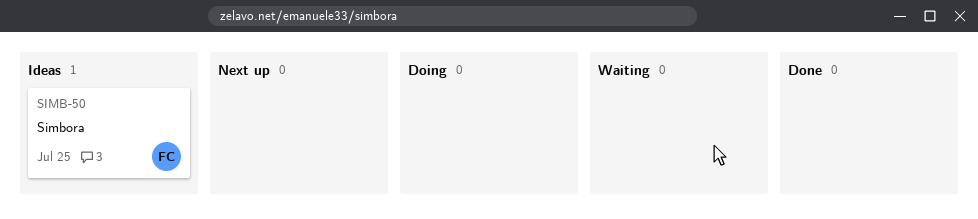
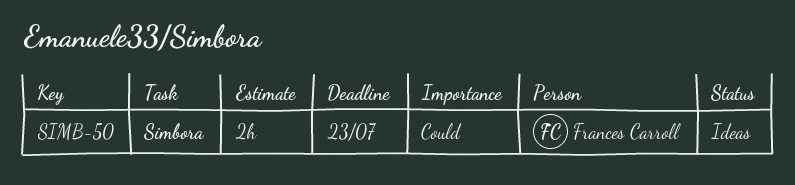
SIMB-50, due: Jul 25 -> Jul 23

